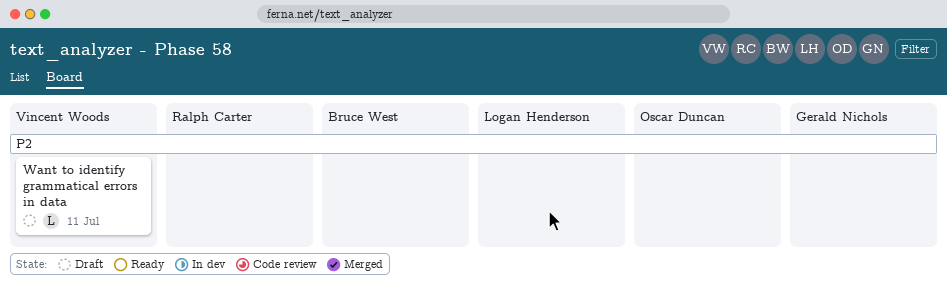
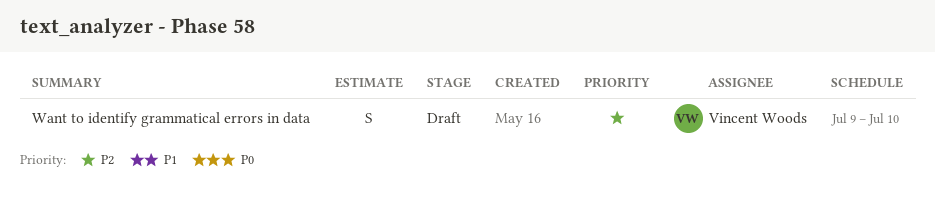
Want to identify grammatical errors in data, estimate: L -> S
Want to identify grammatical errors in data, due: Jul 11 -> Jul 10

